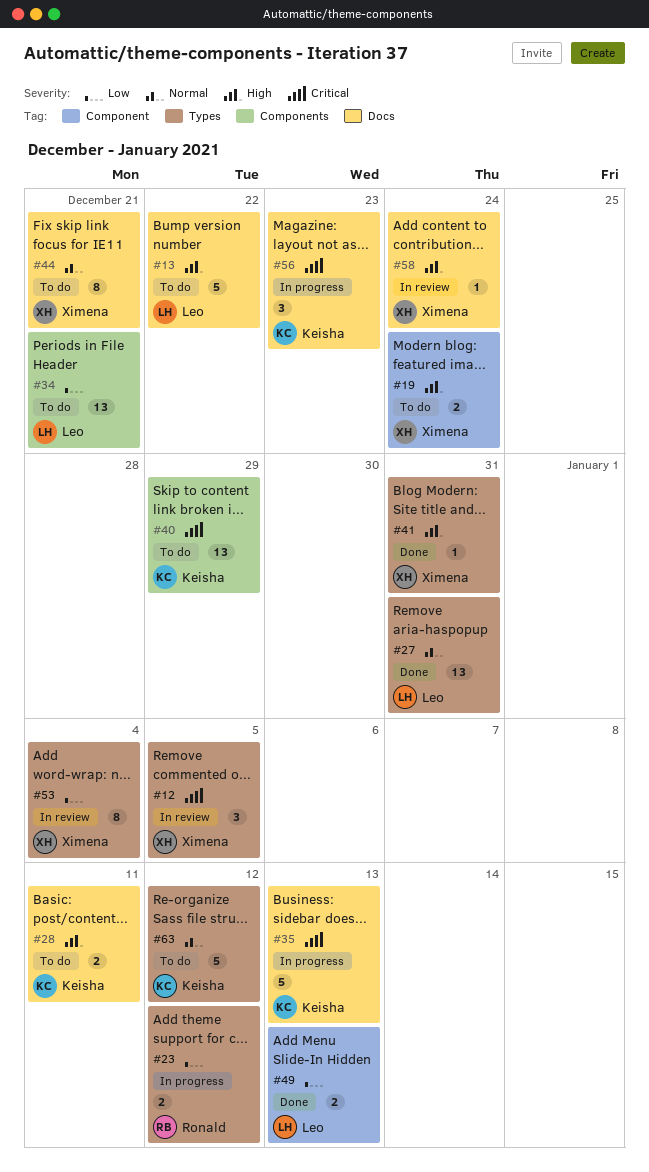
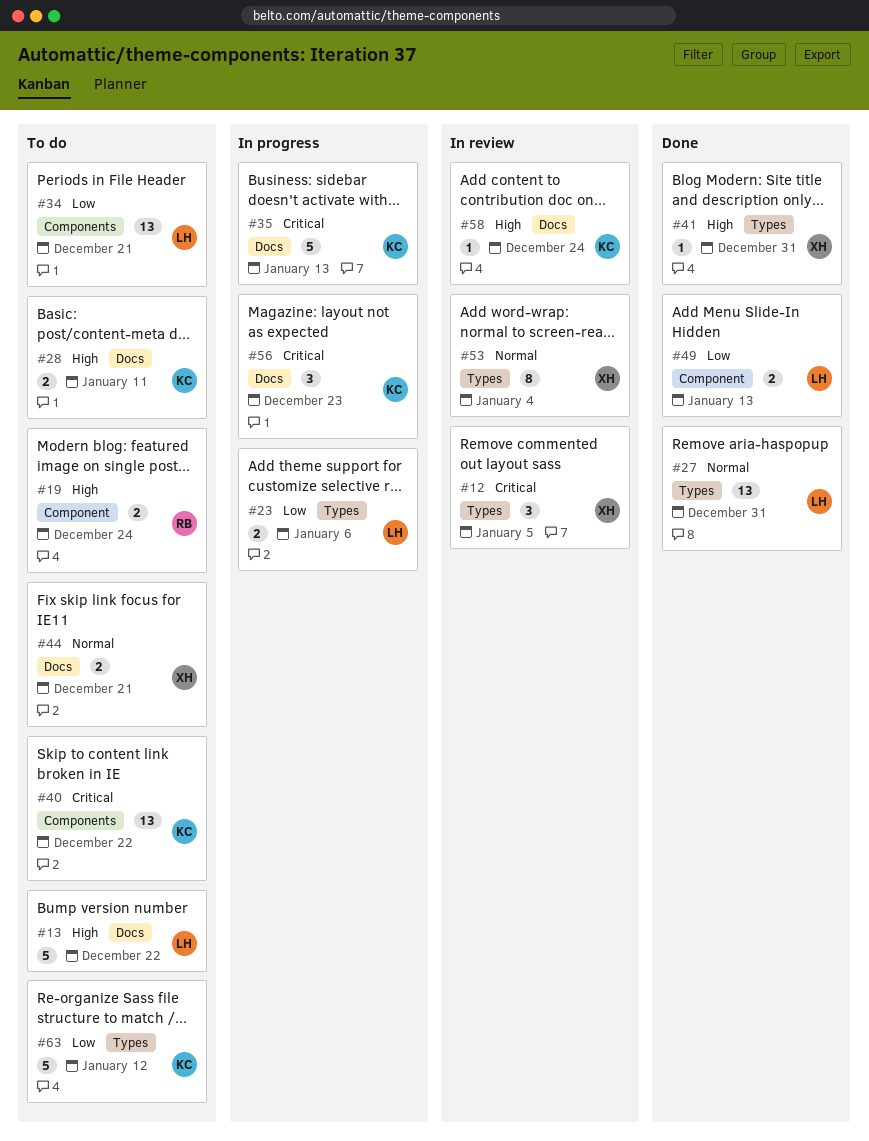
#19, owner: Ximena -> Ronald
#23, owner: Ronald -> Leo
#23, due: Jan 12 -> Jan 6
#40, due: Dec 29 -> Dec 22
#44, estimate: 8 -> 2
#53, priority: Low -> Normal
#58, owner: Ximena -> Keisha
#63, priority: Normal -> Low

